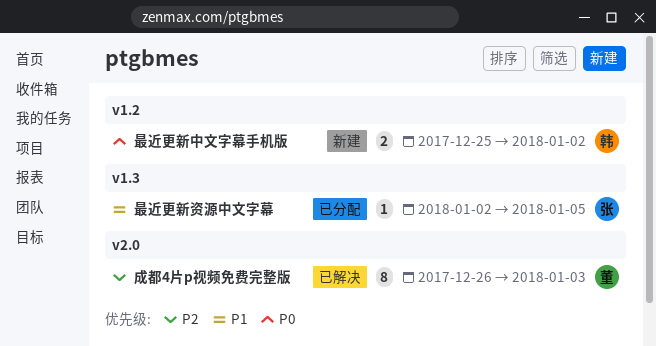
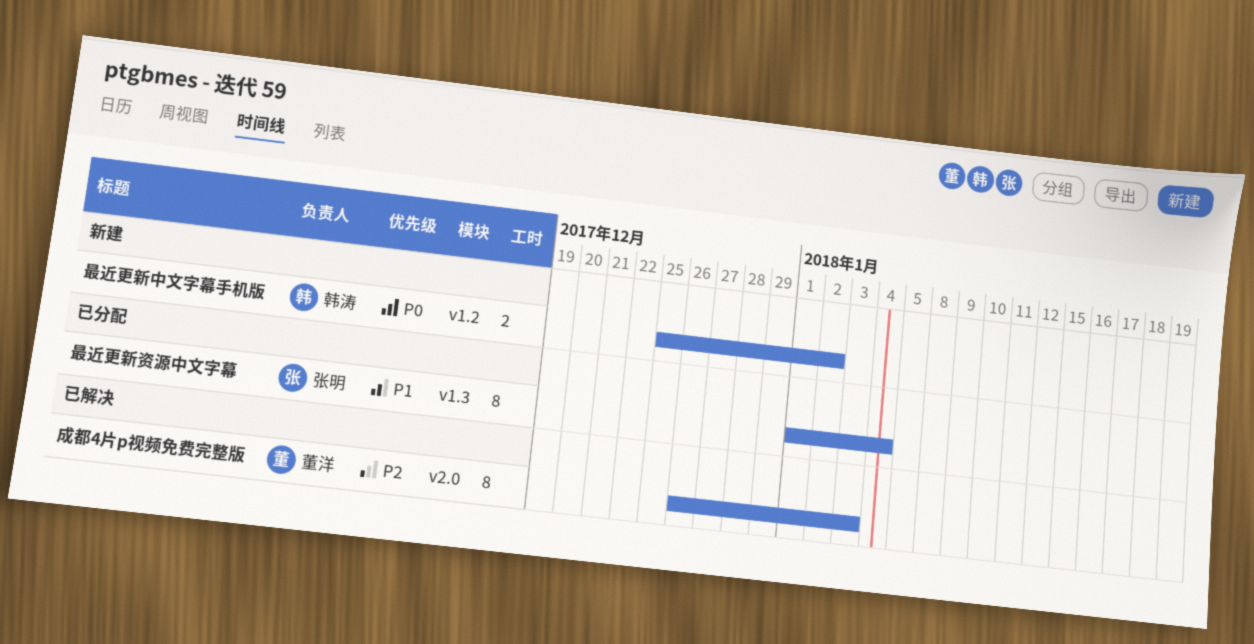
最近更新资源中文字幕, estimate: 1 -> 8
最近更新资源中文字幕, start: Jan 2 -> Jan 1
最近更新资源中文字幕, due: Jan 5 -> Jan 4

